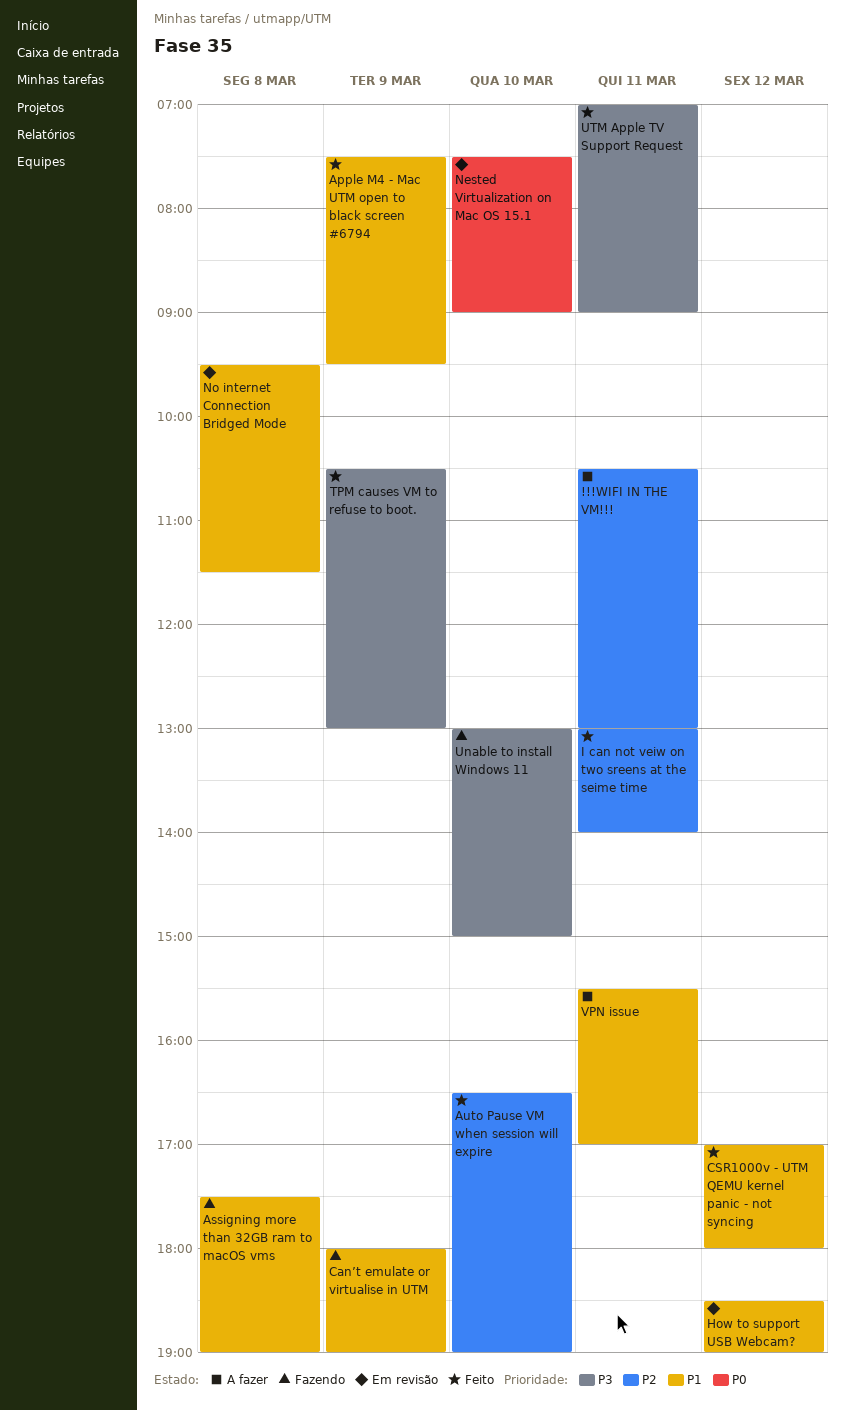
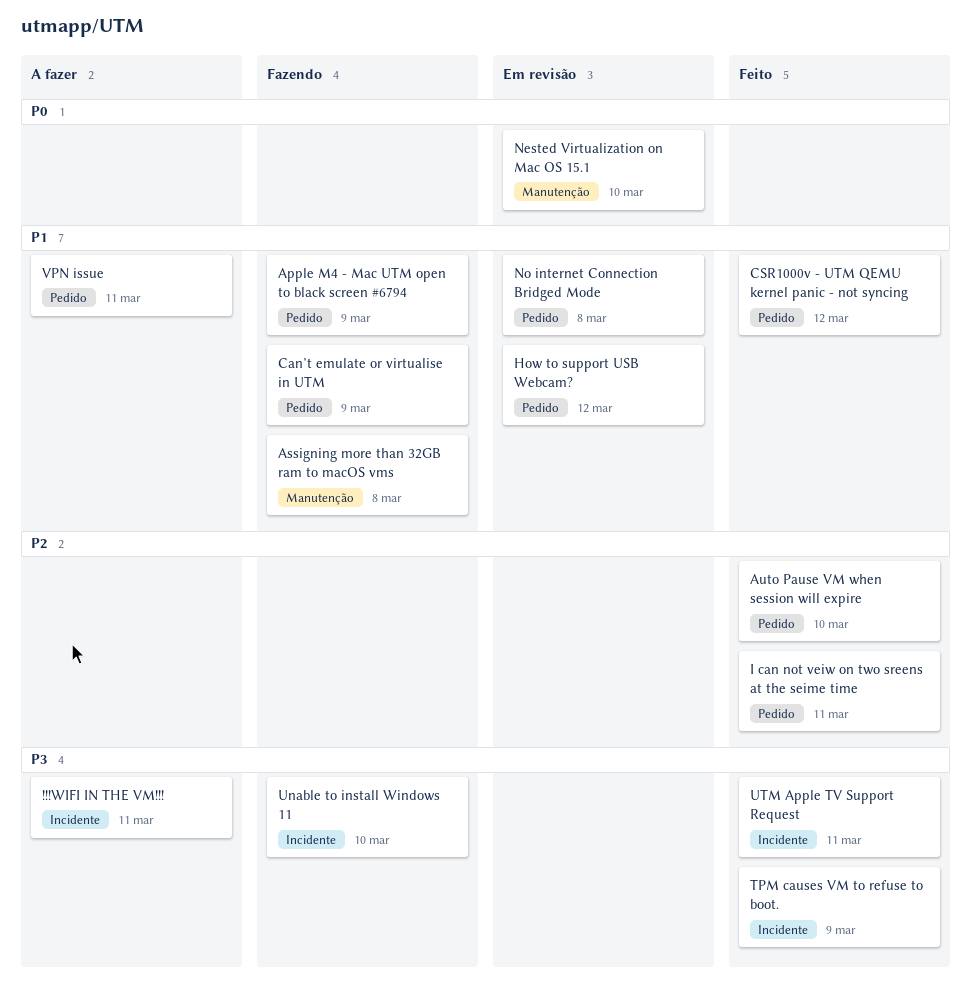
!!!WIFI IN THE VM!!!, priority: P2 -> P3
Apple M4 - Mac UTM open to black screen #6794, status: Feito -> Fazendo

